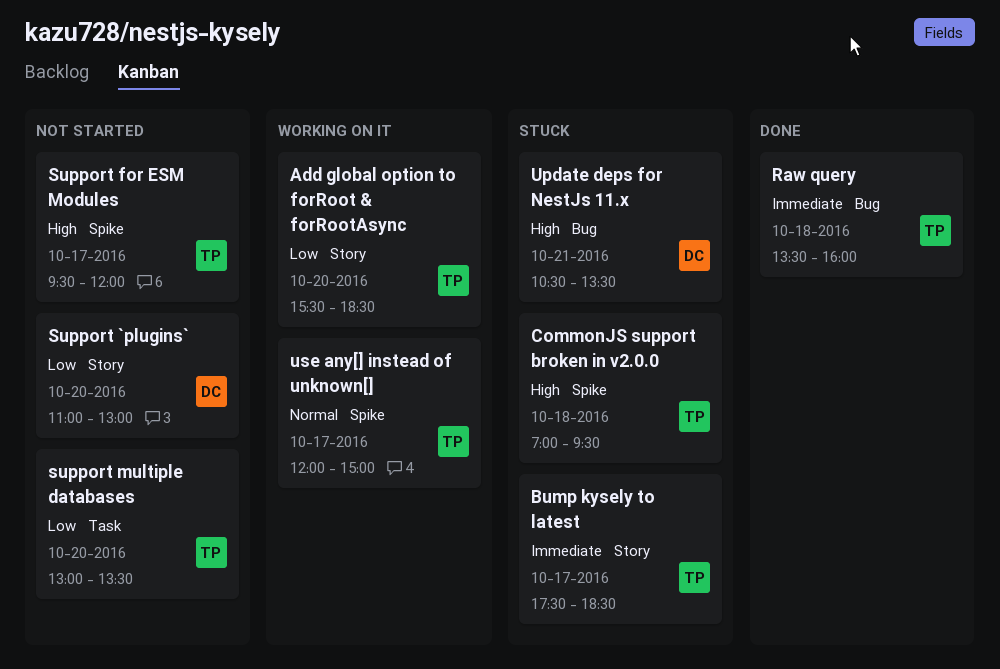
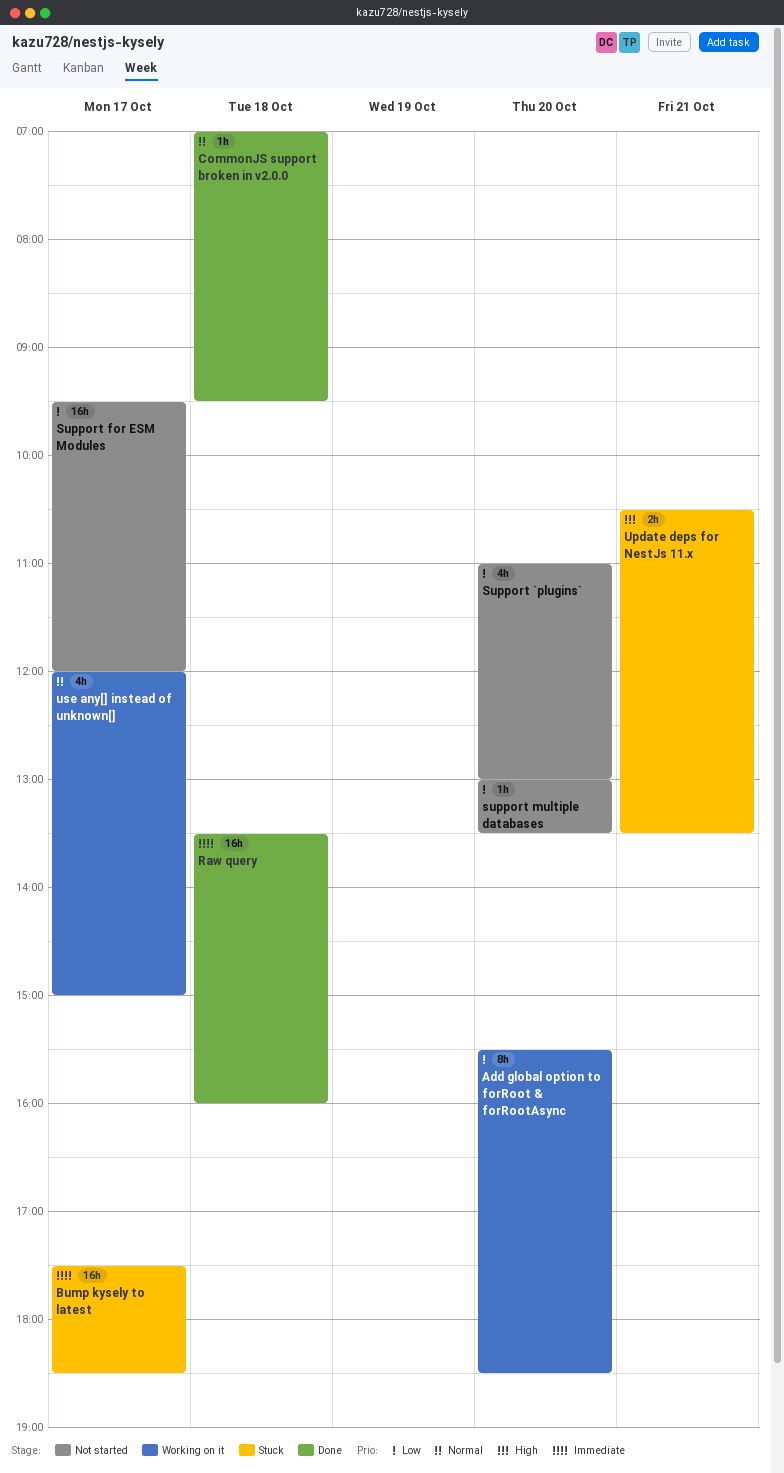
CommonJS support broken in v2.0.0, status: Stuck -> Done
CommonJS support broken in v2.0.0, priority: High -> Normal
Support for ESM Modules, priority: High -> Low

